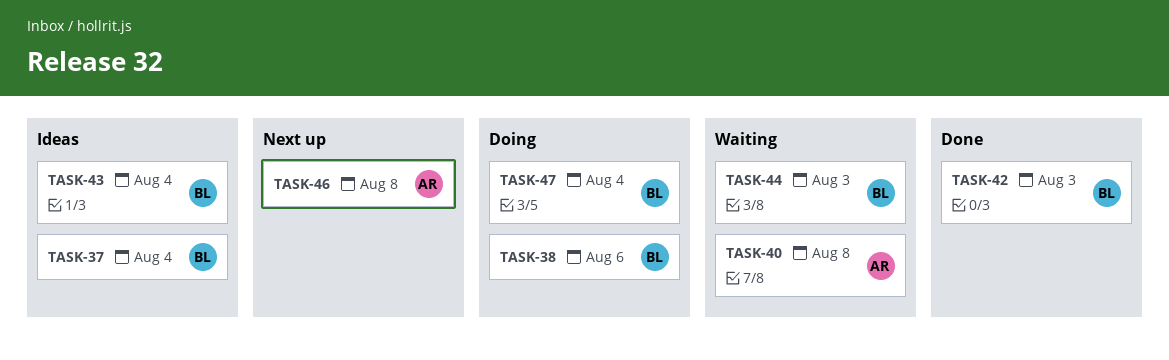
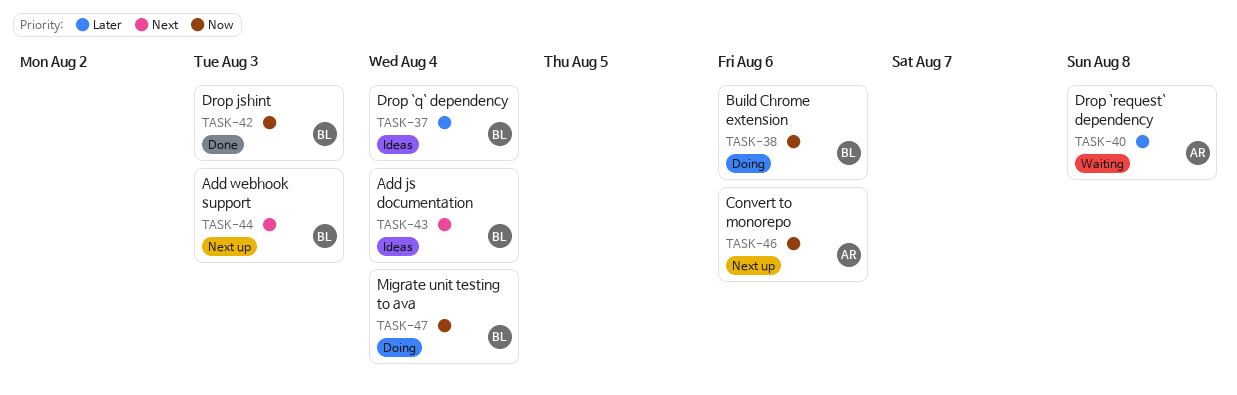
TASK-44, status: Waiting -> Next up
TASK-46, due: Aug 8 -> Aug 6

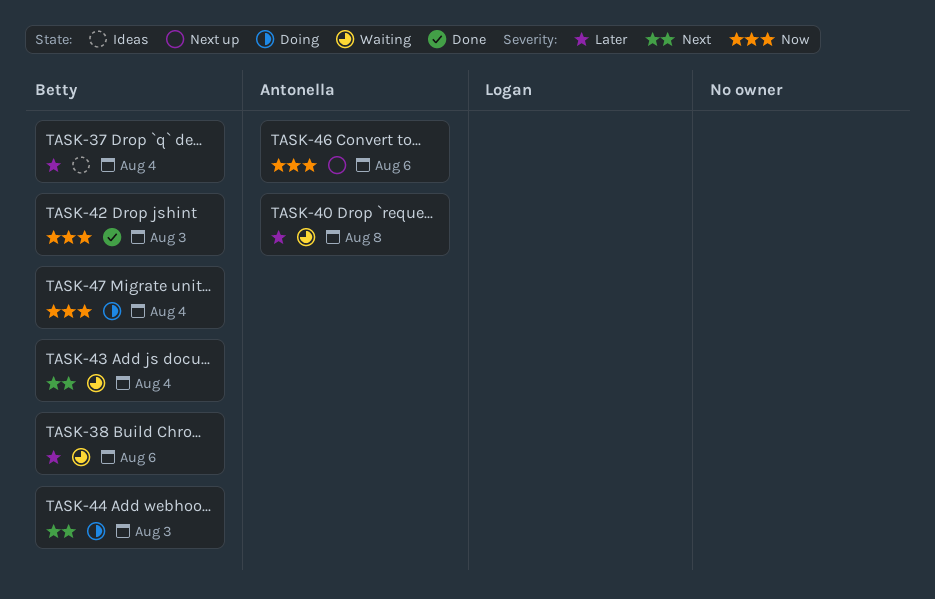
TASK-38, status: Doing -> Waiting
TASK-38, priority: Now -> Later
TASK-43, status: Ideas -> Waiting
TASK-44, status: Next up -> Doing

